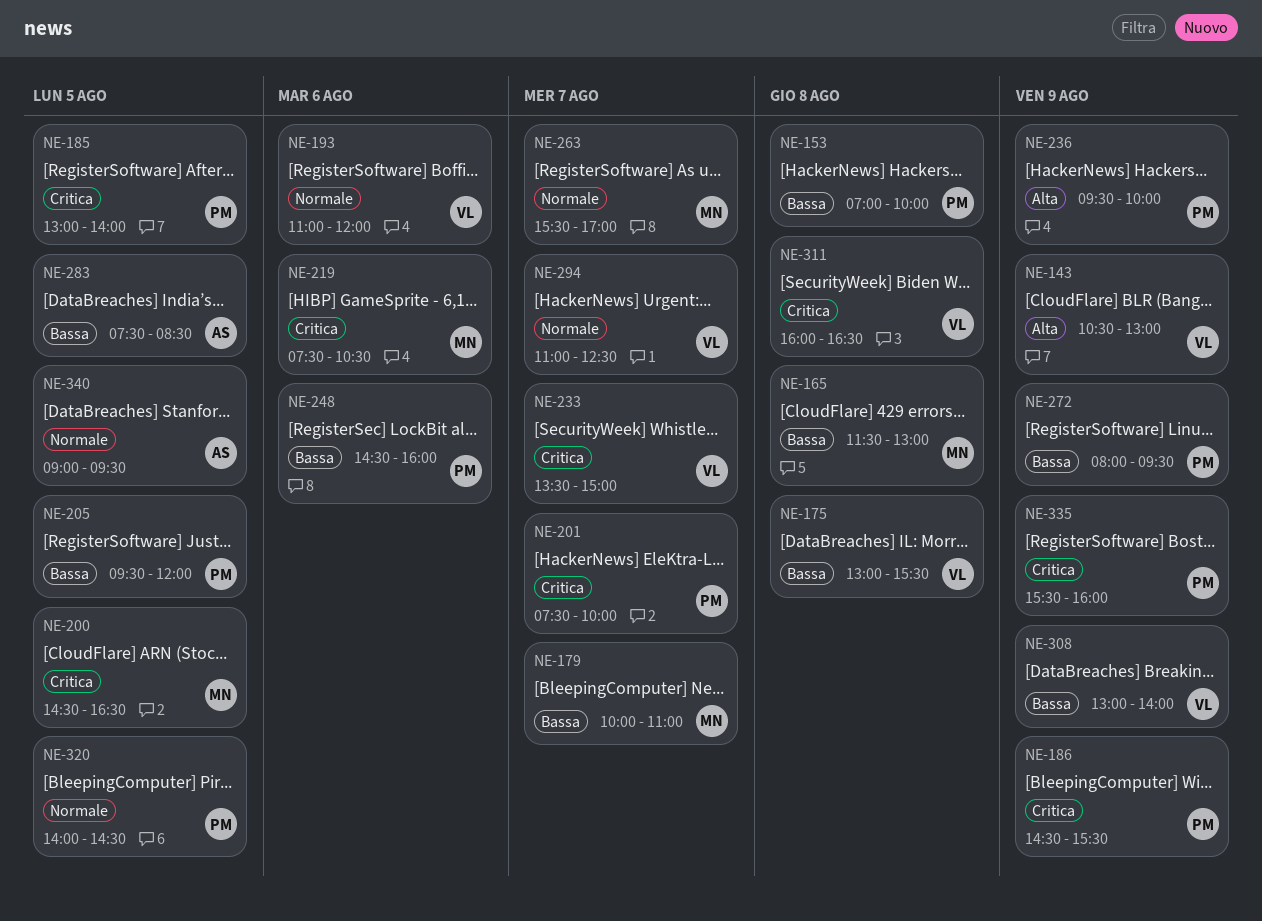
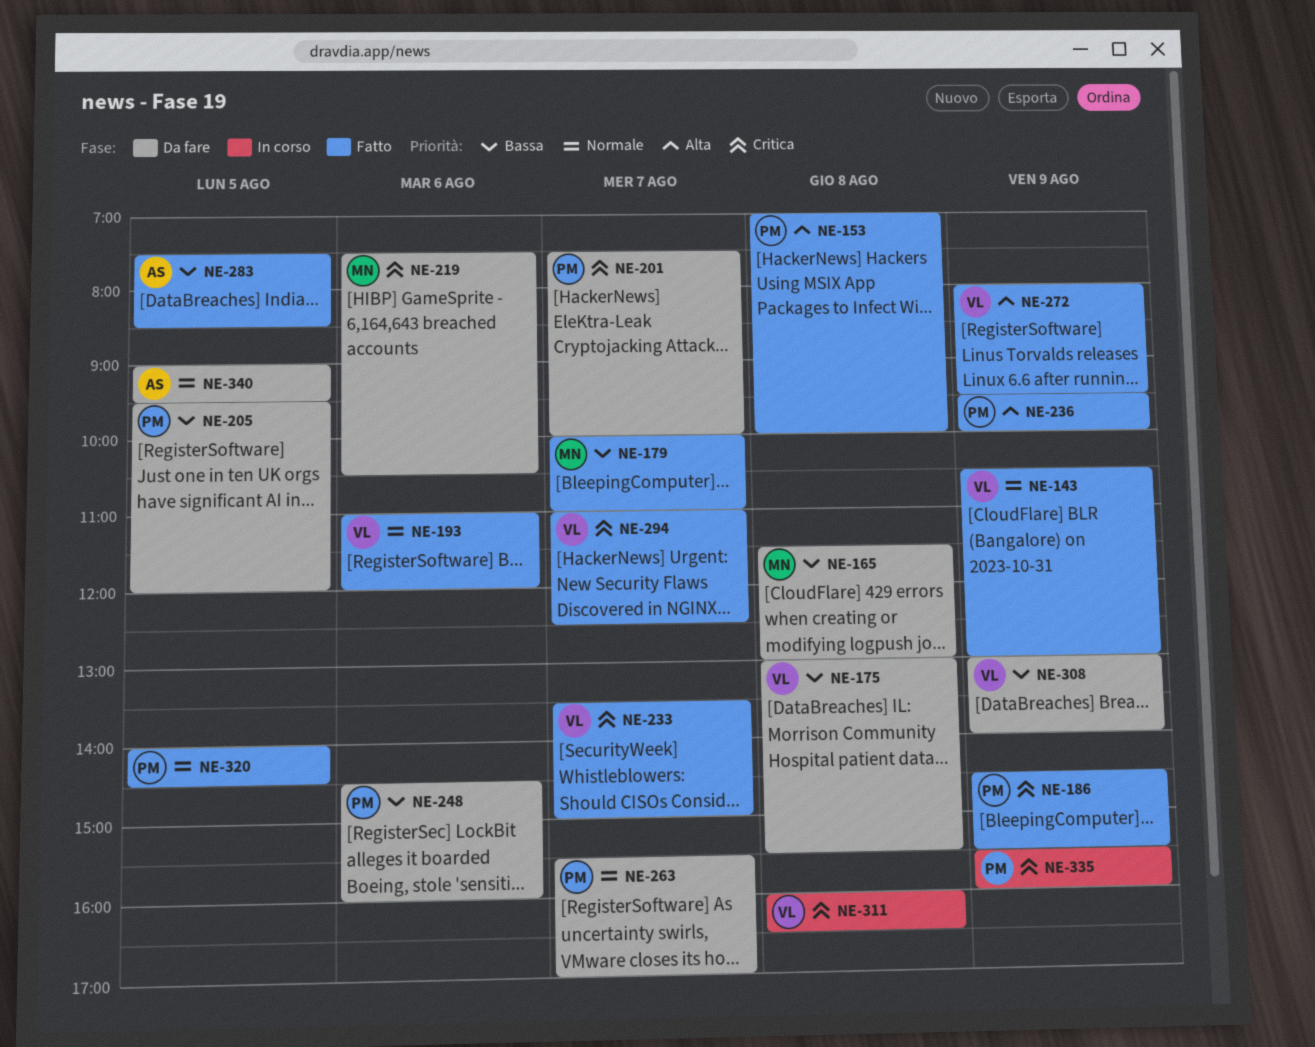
NE-143, priority: Alta -> Normale
NE-153, priority: Bassa -> Alta
NE-185: present -> none
NE-200: present -> none
NE-263, owner: MN -> PM
NE-272, owner: PM -> VL
NE-272, priority: Bassa -> Alta
NE-294, priority: Normale -> Critica

